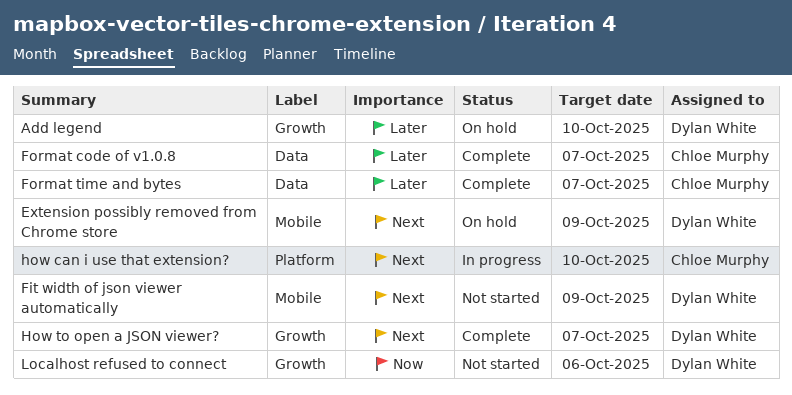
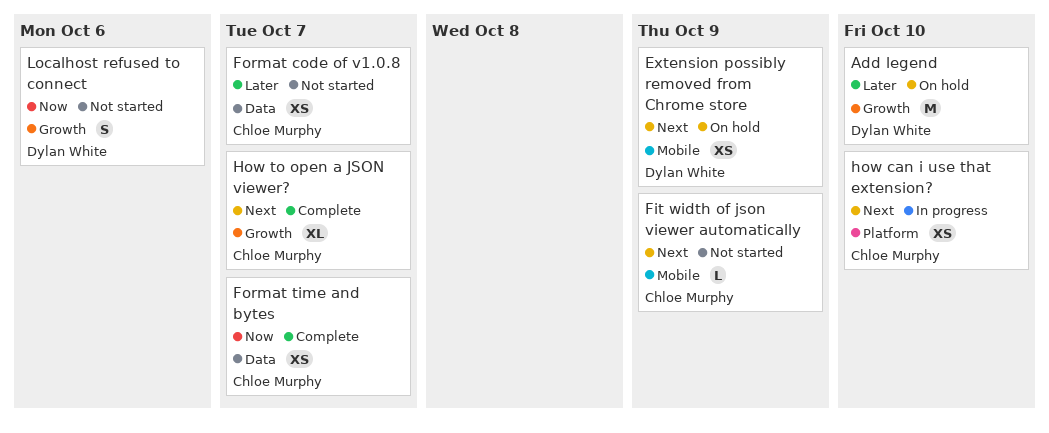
Fit width of json viewer automatically, owner: Dylan White -> Chloe Murphy
Format code of v1.0.8, status: Complete -> Not started
Format time and bytes, priority: Later -> Now
How to open a JSON viewer?, owner: Dylan White -> Chloe Murphy

